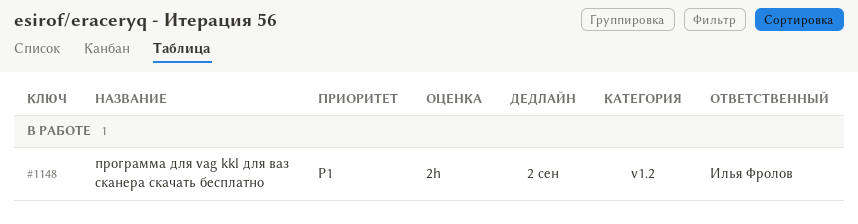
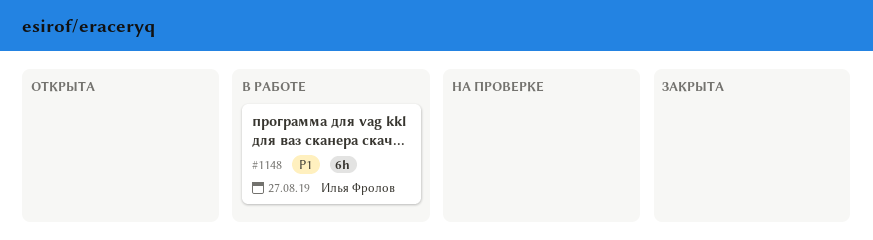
#1148, estimate: 2h -> 6h
#1148, due: Sep 2 -> Aug 27

